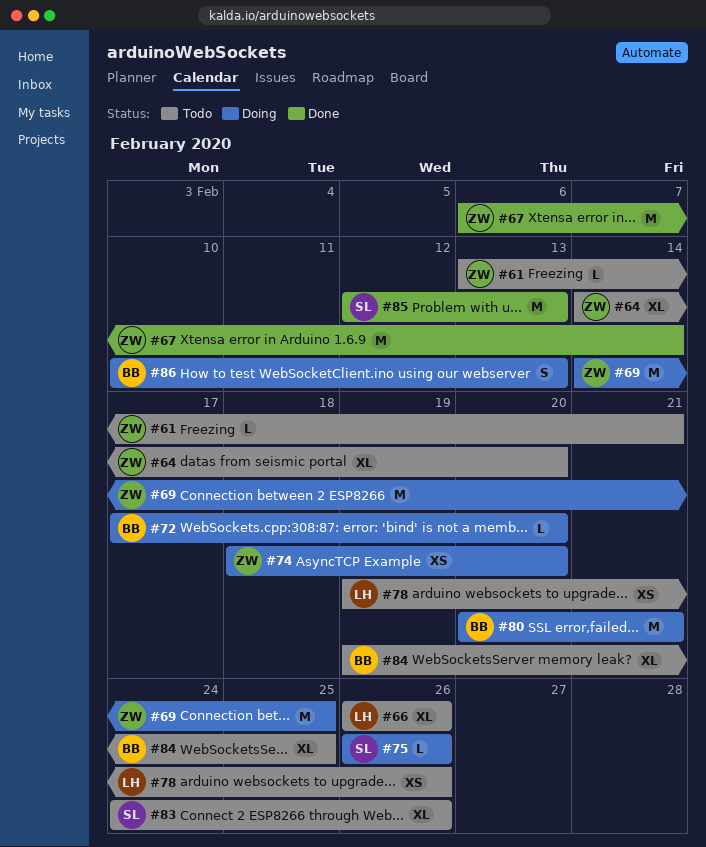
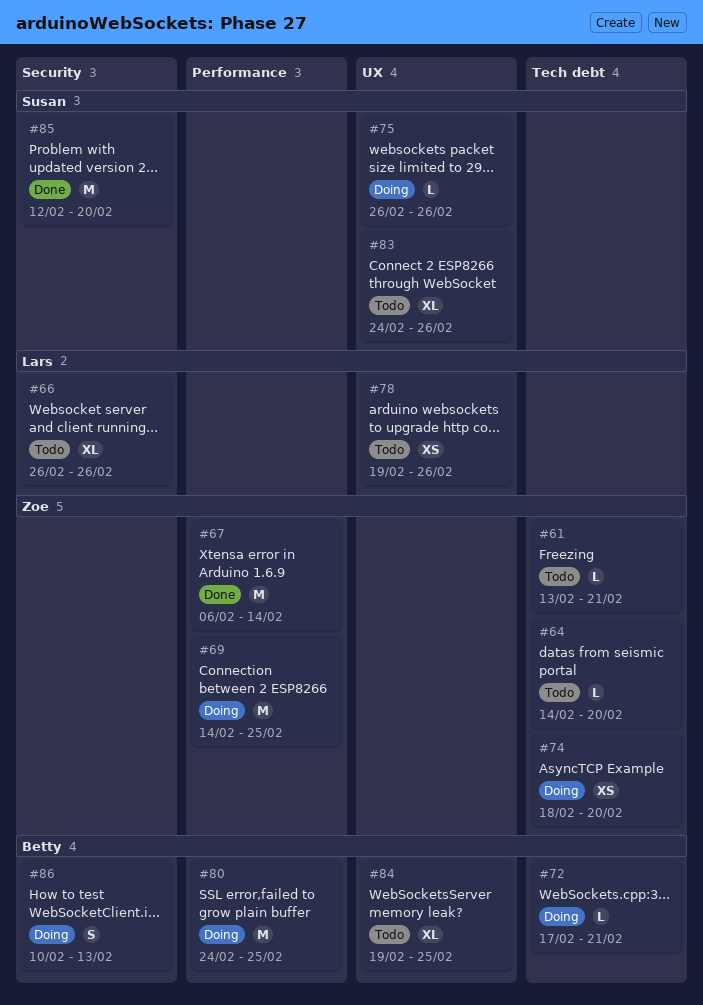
#64, estimate: XL -> L
#72, due: Feb 20 -> Feb 21
#80, start: Feb 20 -> Feb 24
#80, due: Feb 21 -> Feb 25
#85, due: Feb 13 -> Feb 20

